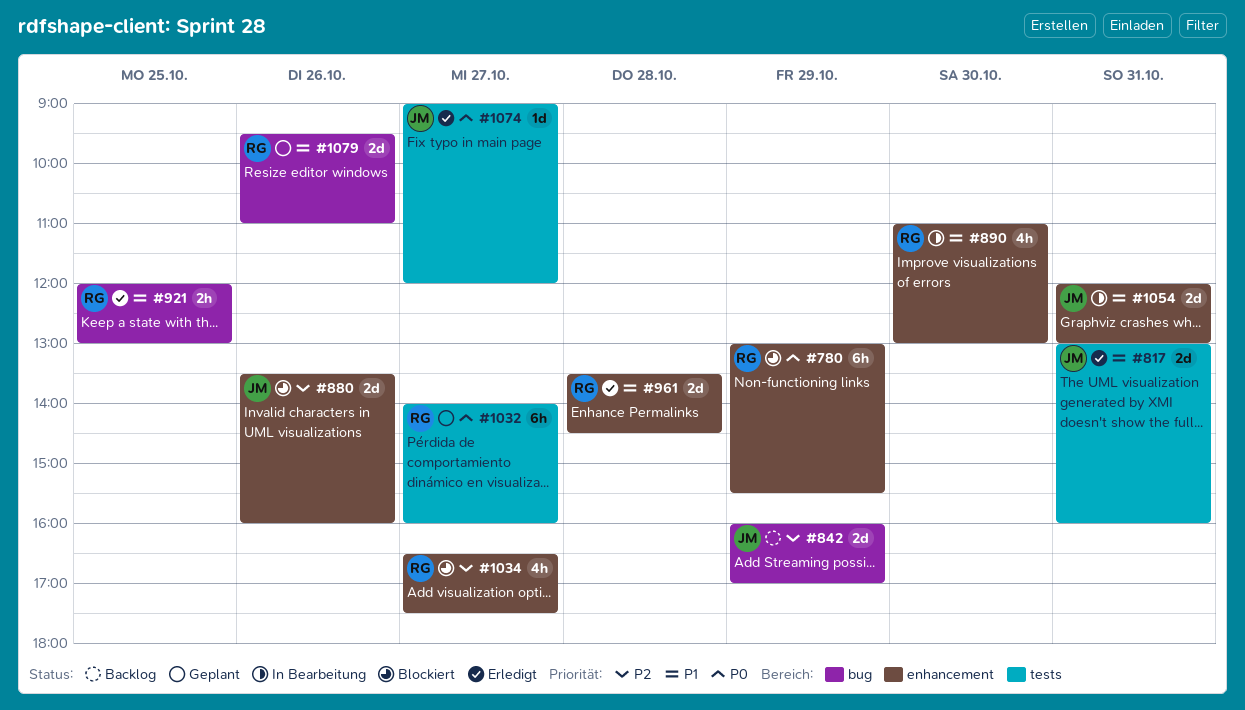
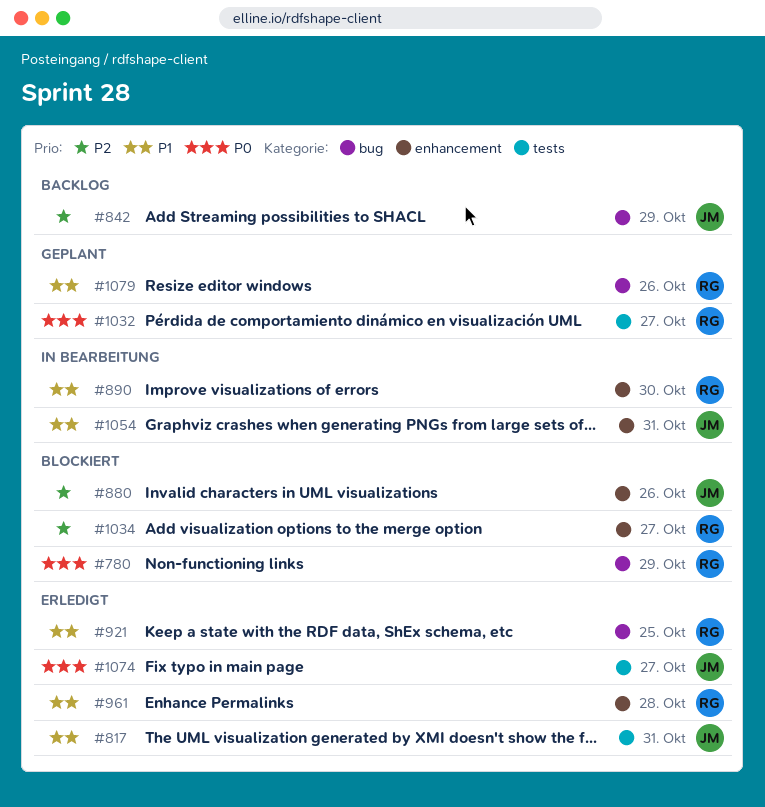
#780, label: enhancement -> bug

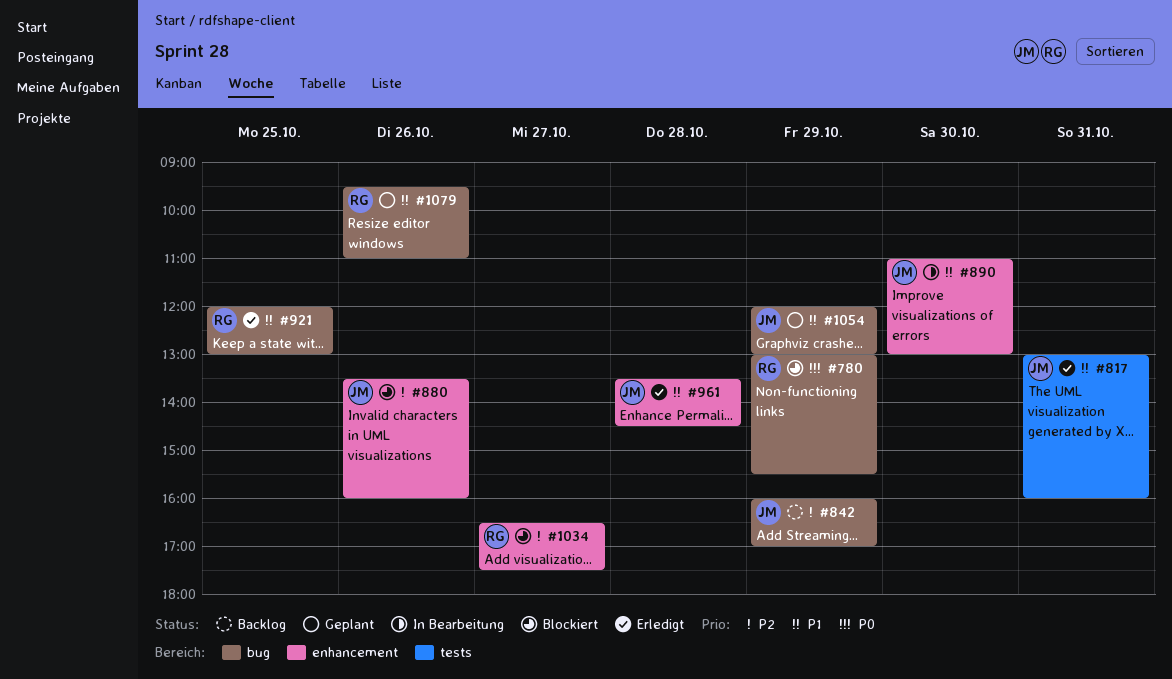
#890, owner: RG -> JM
#961, owner: RG -> JM
#1032: present -> none
#1054, status: In Bearbeitung -> Geplant
#1054, label: enhancement -> bug
#1054, day: Oct 31 -> Oct 29
#1074: present -> none

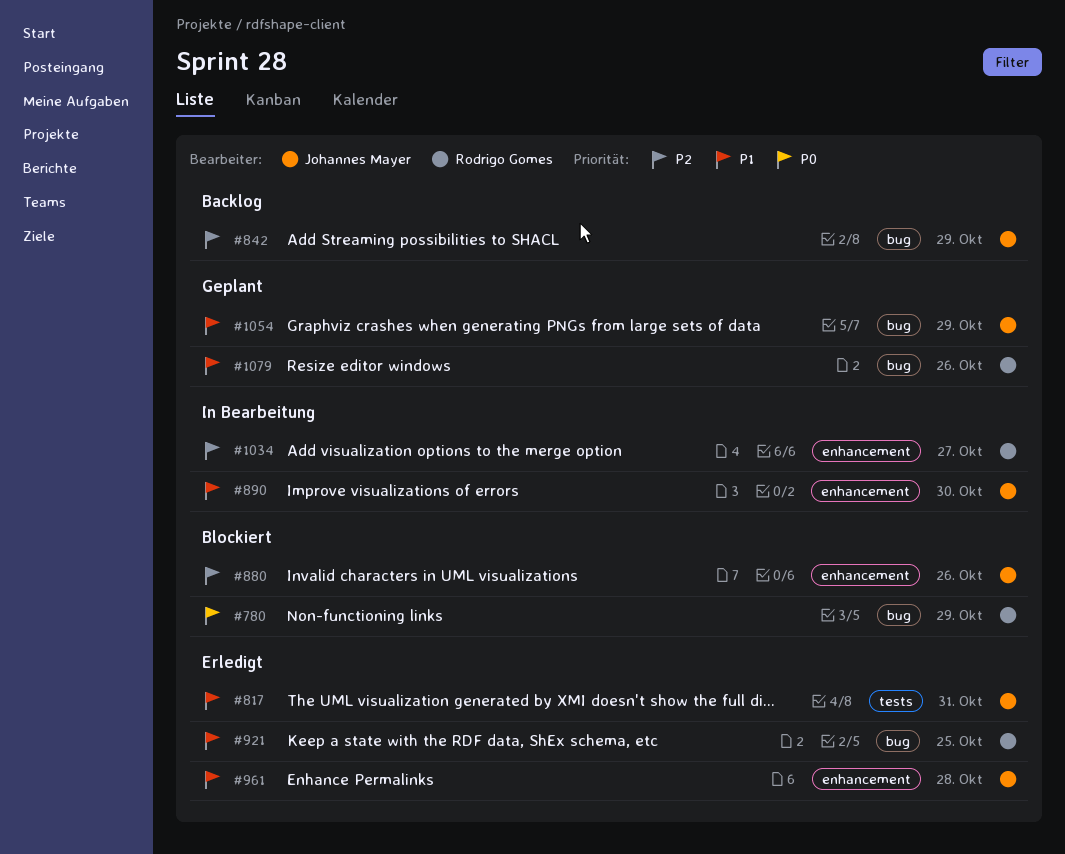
#1034, status: Blockiert -> In Bearbeitung

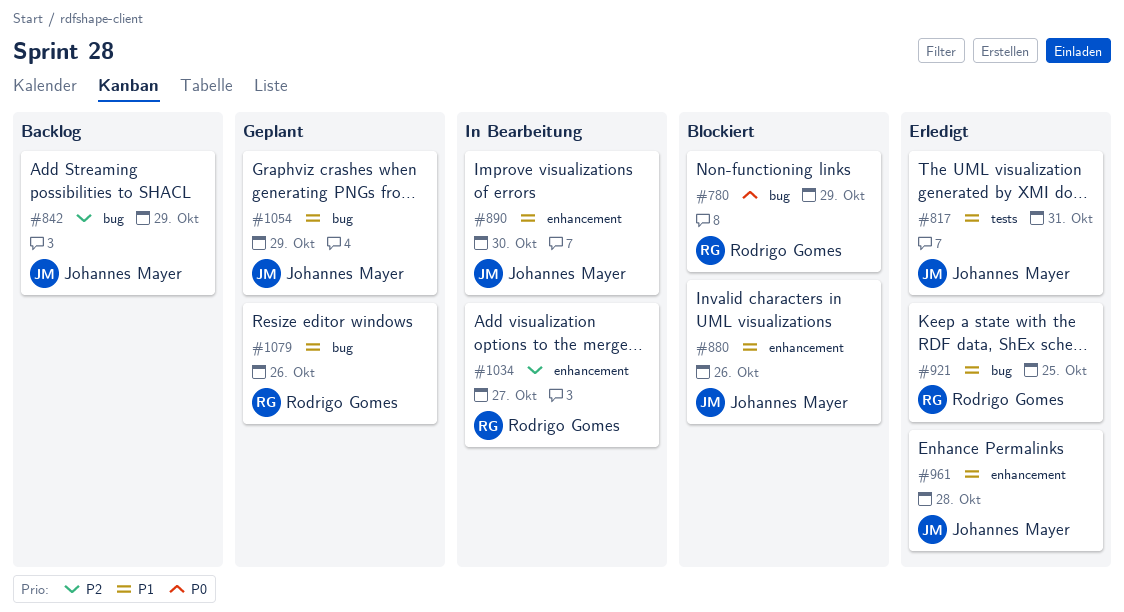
#880, priority: P2 -> P1

